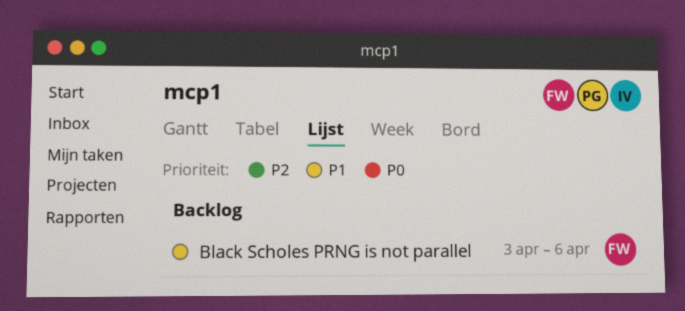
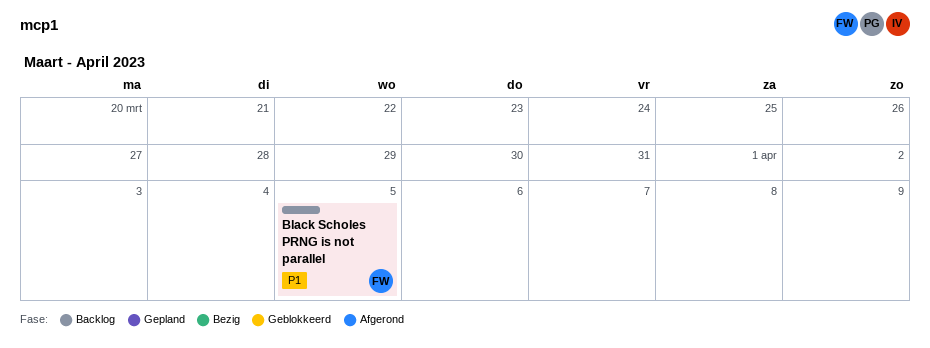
Black Scholes PRNG is not parallel, due: Apr 6 -> Apr 5

